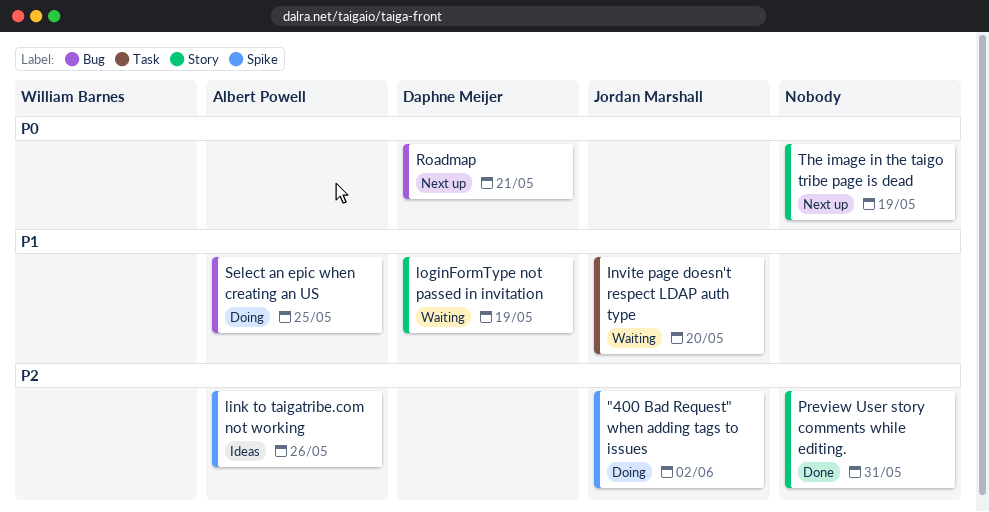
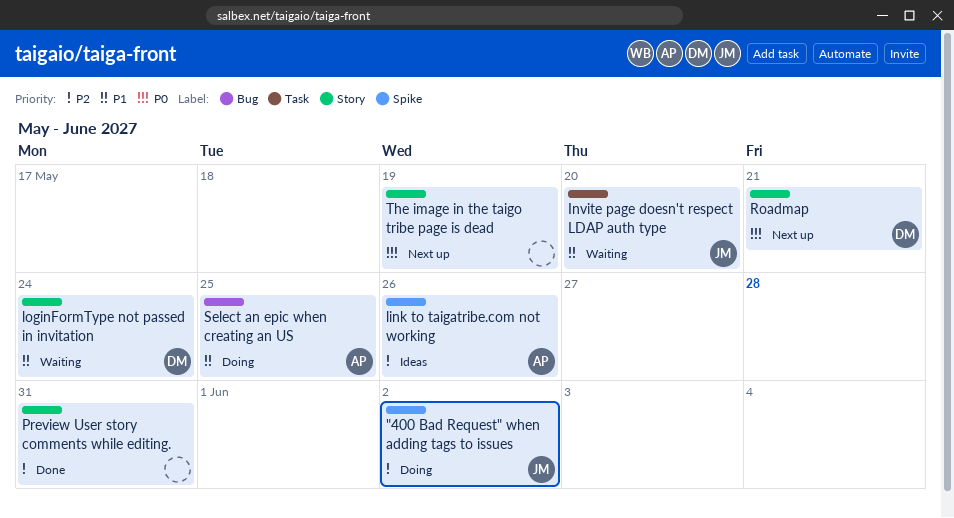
loginFormType not passed in invitation, due: May 19 -> May 24
Roadmap, label: Bug -> Story

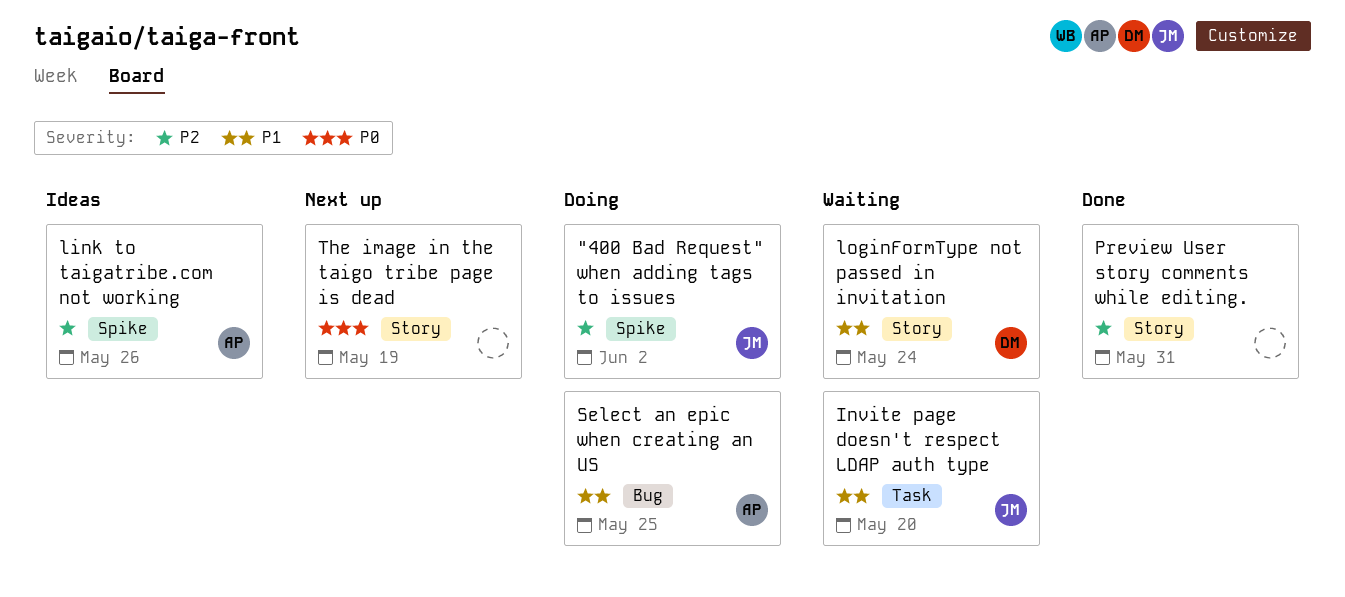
Roadmap: present -> none

